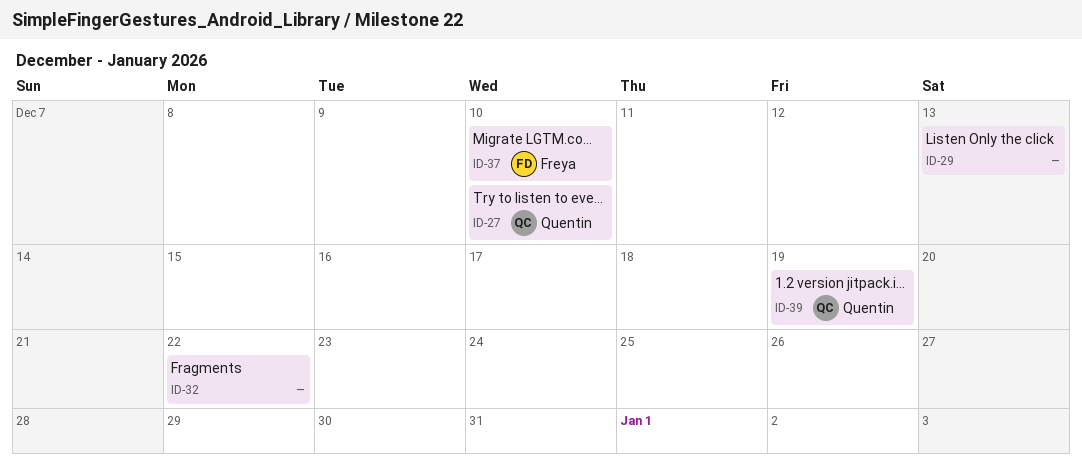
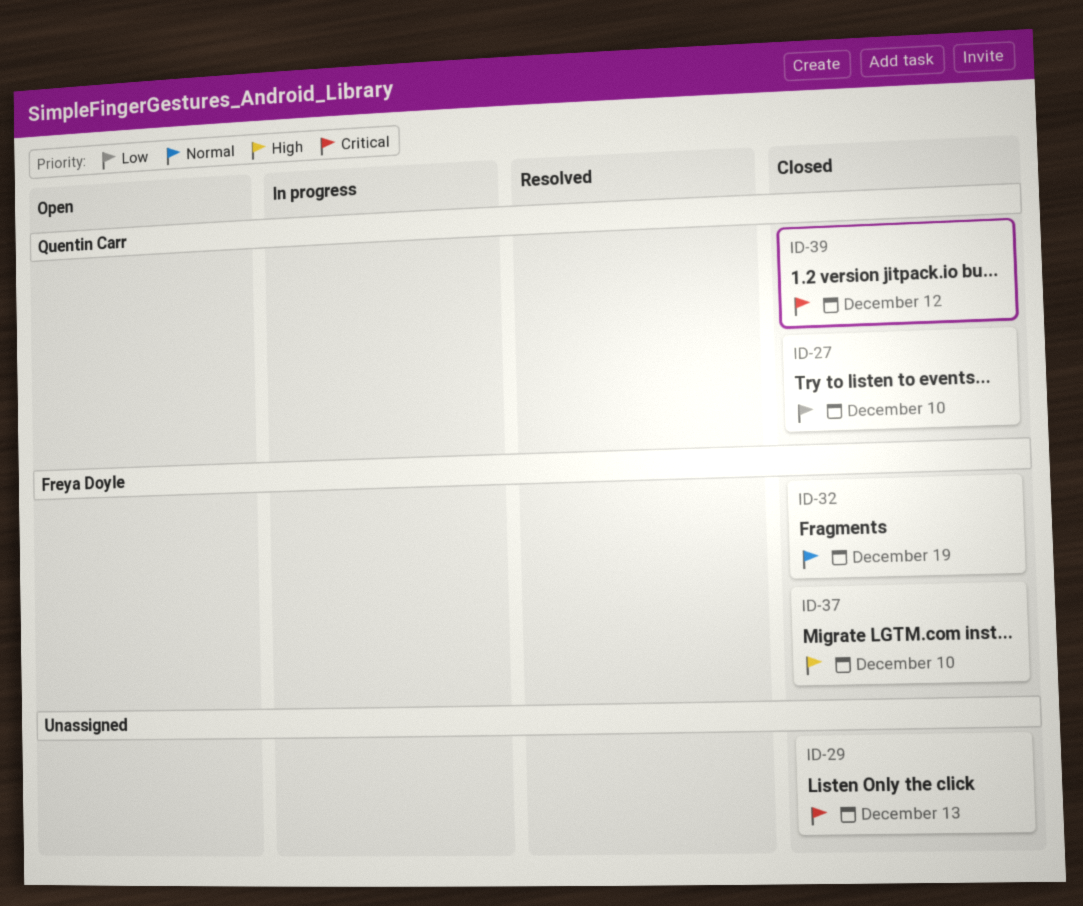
ID-32, owner: none -> Freya Doyle
ID-32, due: Dec 22 -> Dec 19
ID-39, due: Dec 19 -> Dec 12

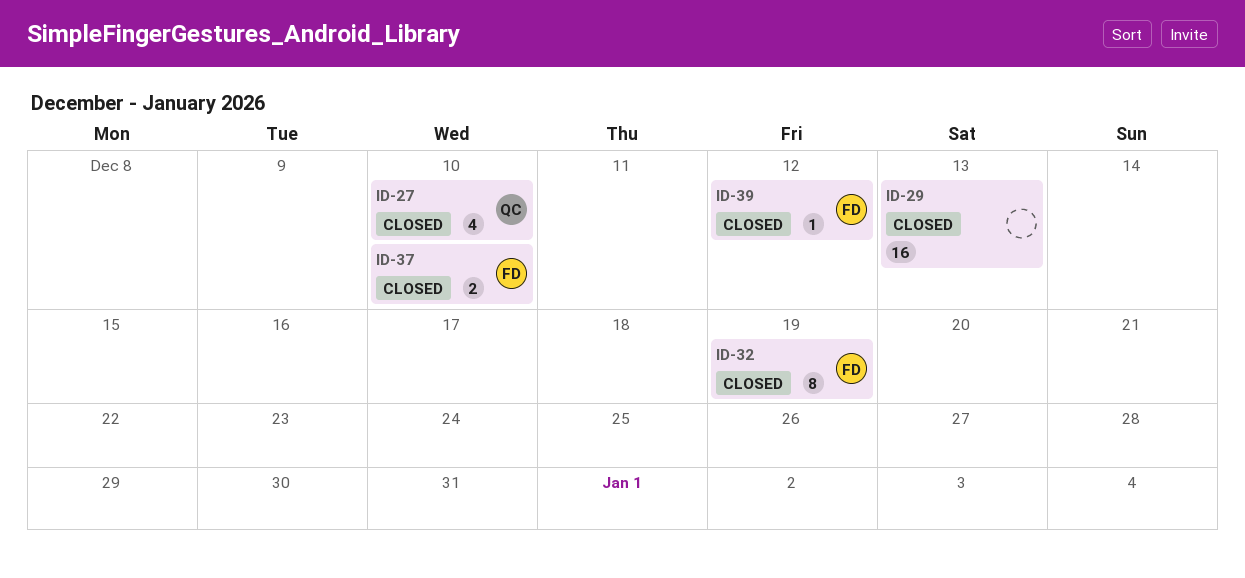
ID-39, owner: Quentin Carr -> Freya Doyle

